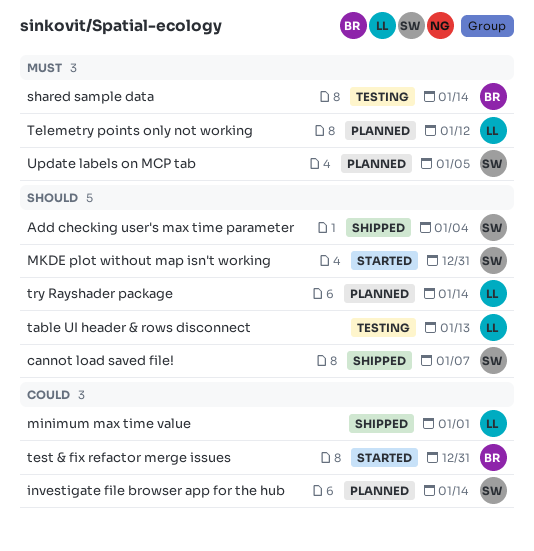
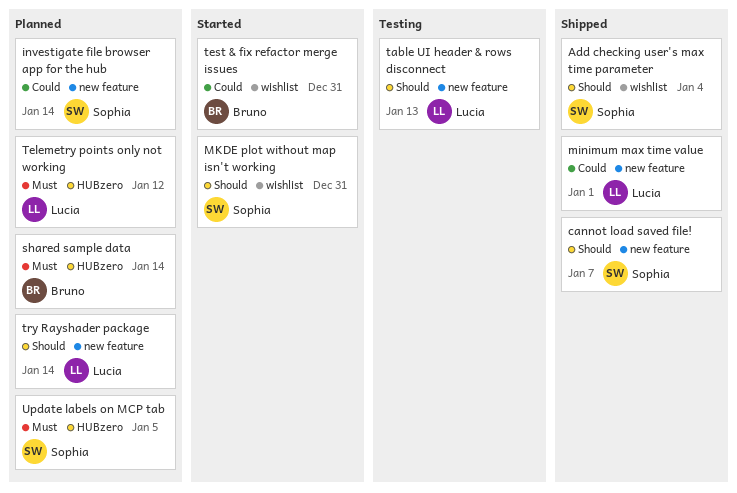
shared sample data, status: Testing -> Planned

